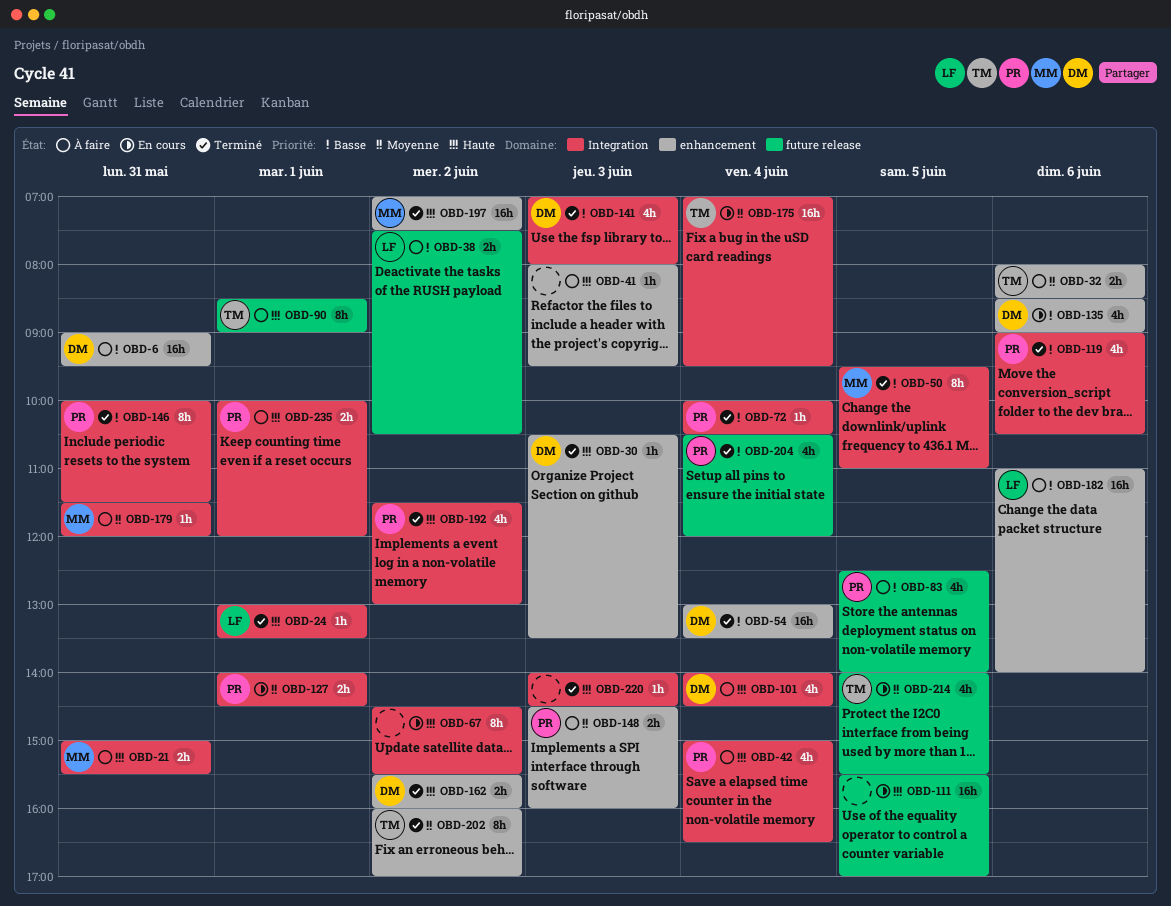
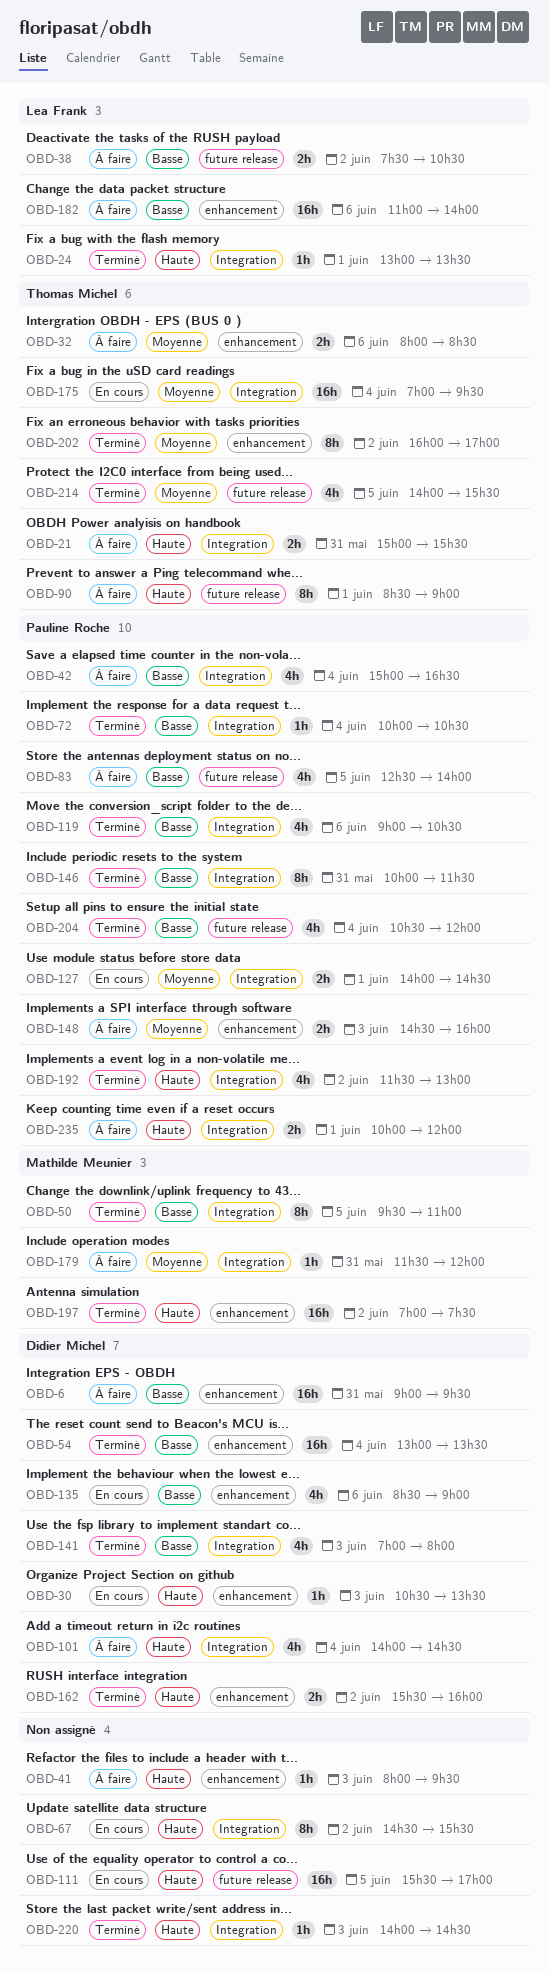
OBD-21, owner: Mathilde Meunier -> Thomas Michel
OBD-30, status: Terminé -> En cours
OBD-42, priority: Haute -> Basse
OBD-214, status: En cours -> Terminé

